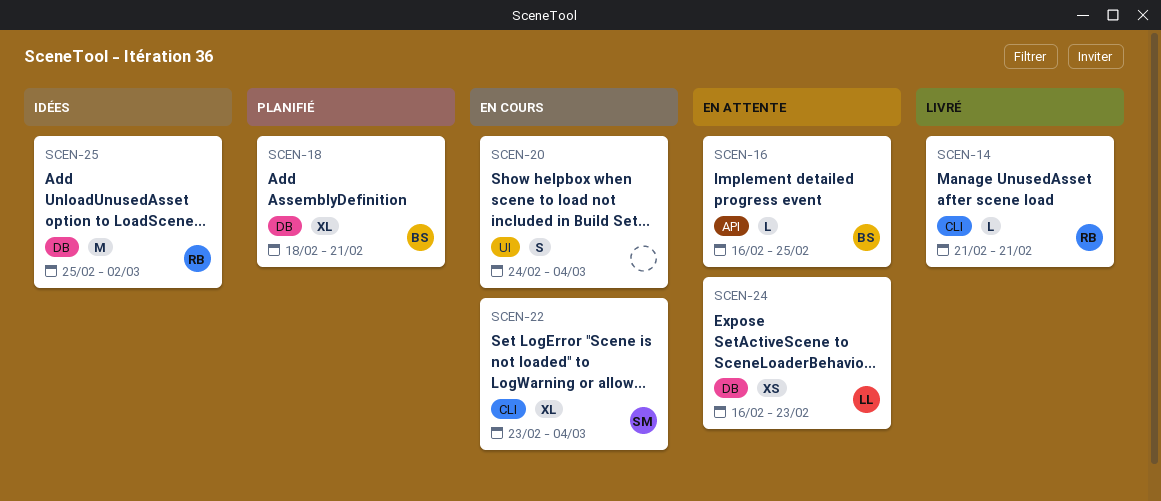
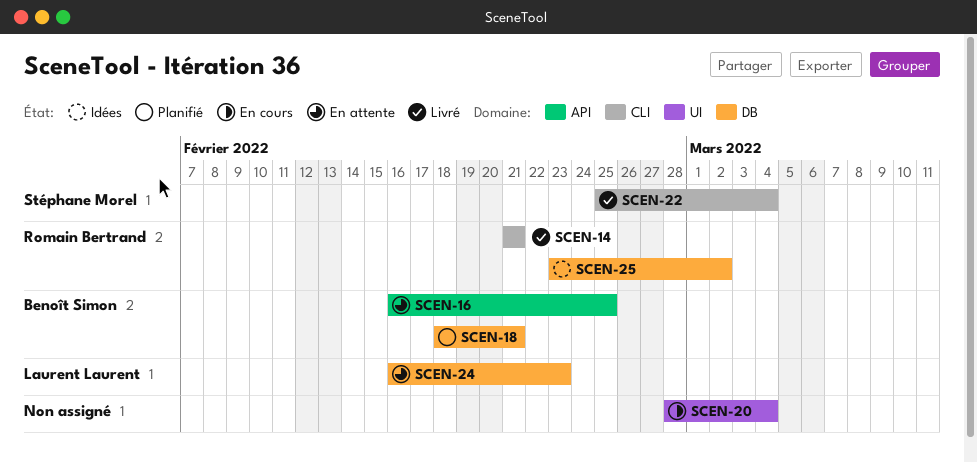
SCEN-20, start: Feb 24 -> Feb 28
SCEN-22, status: En cours -> Livré
SCEN-22, start: Feb 23 -> Feb 25
SCEN-25, start: Feb 25 -> Feb 23

